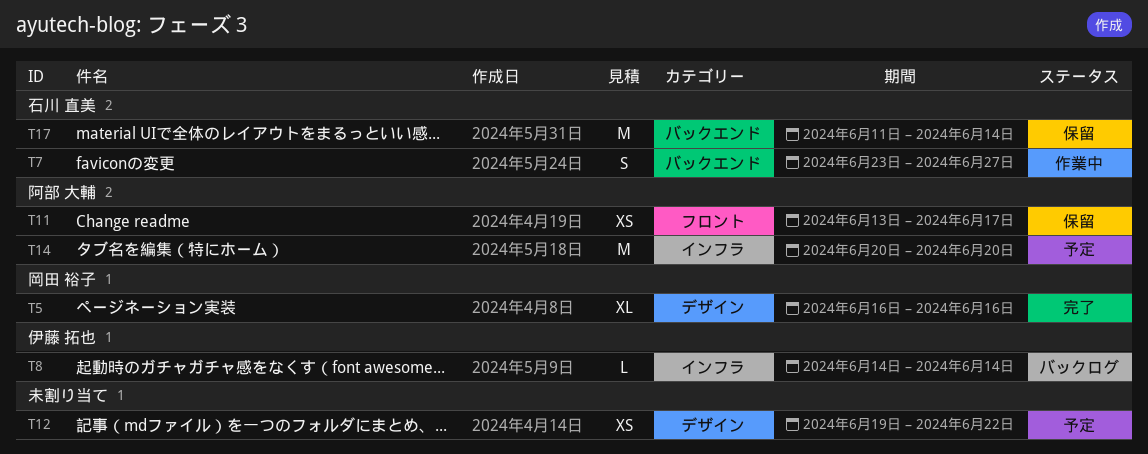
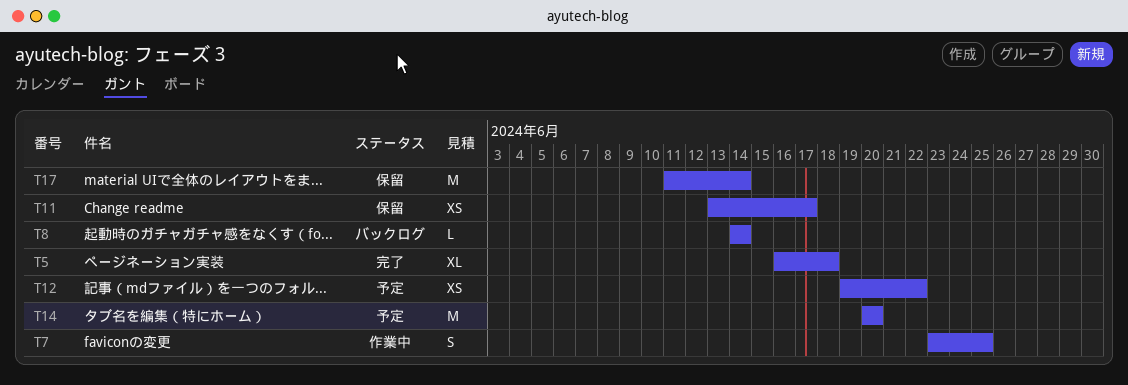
T5, due: Jun 16 -> Jun 18
T7, due: Jun 27 -> Jun 25

